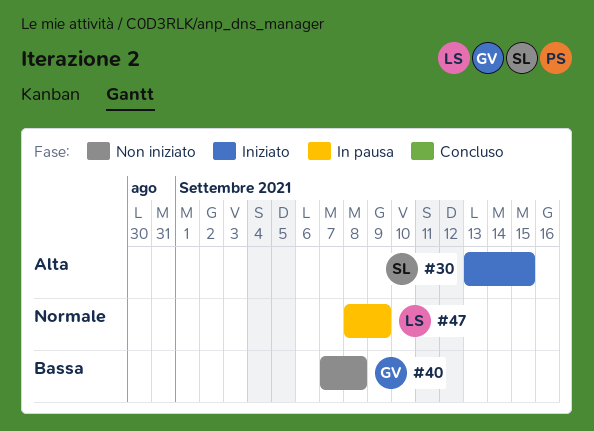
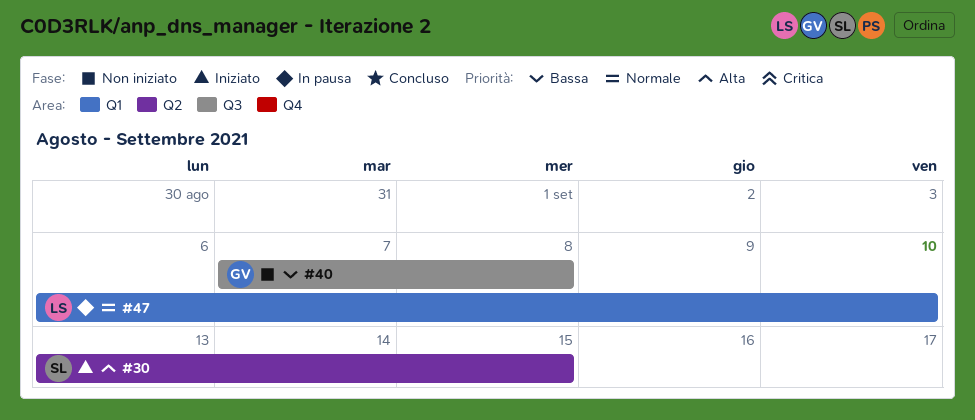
#47, start: Sep 8 -> Sep 6
#47, due: Sep 9 -> Sep 10

